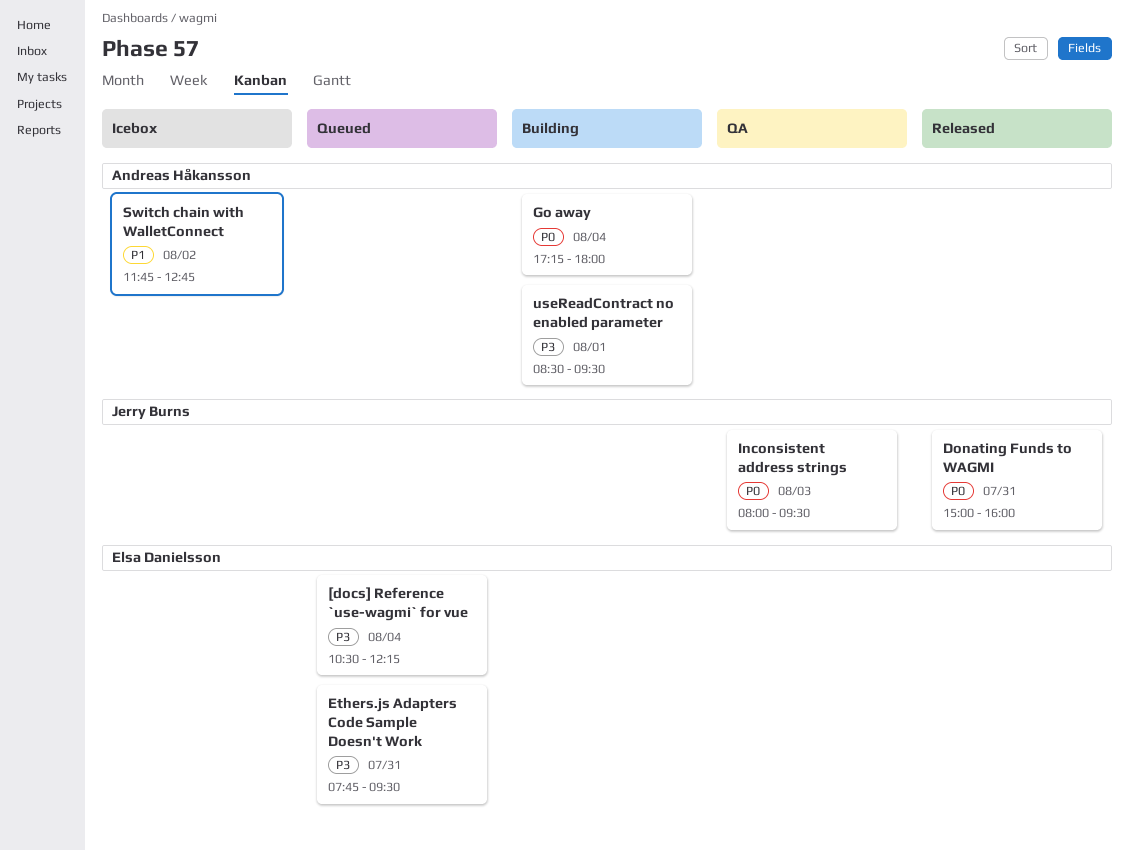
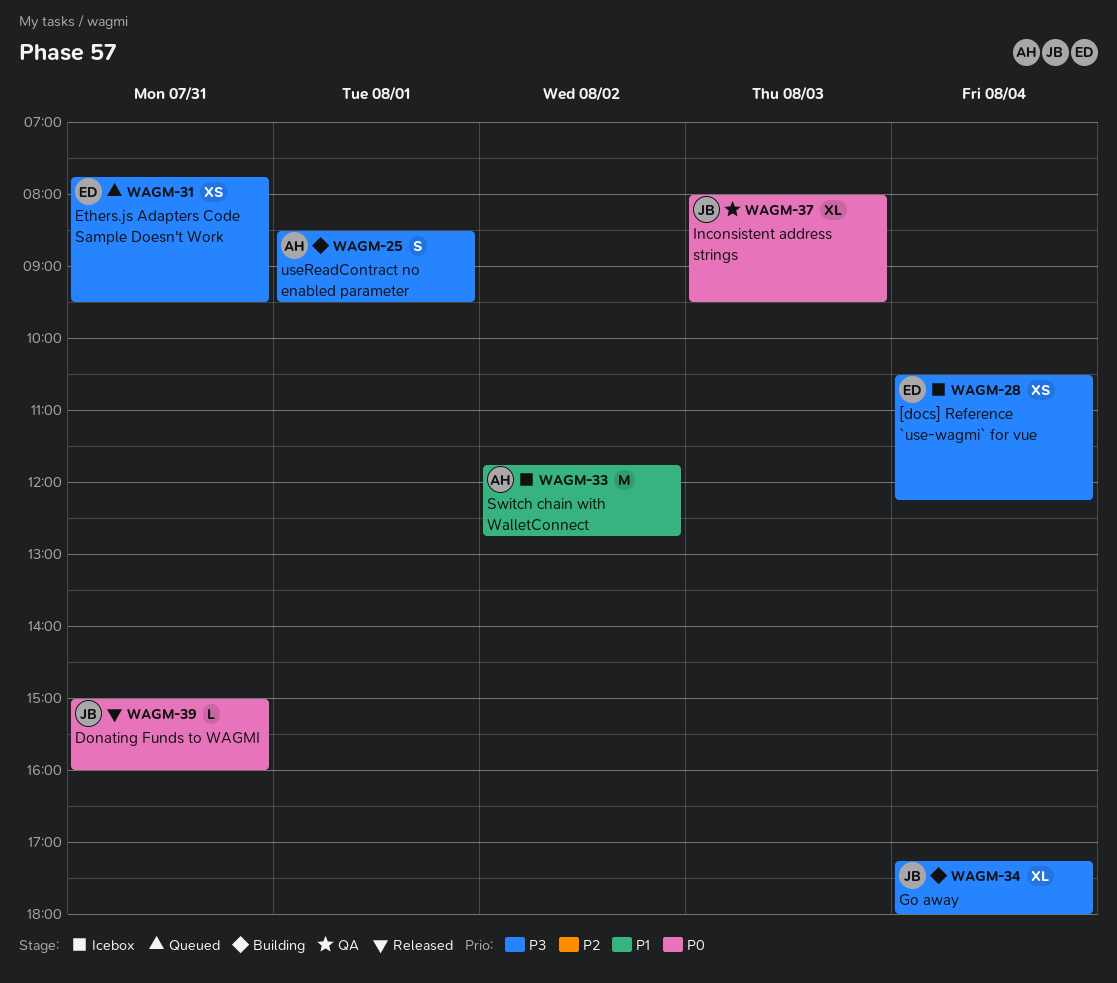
[docs] Reference `use-wagmi` for vue, status: Queued -> Icebox
Go away, owner: Andreas Håkansson -> Jerry Burns
Go away, priority: P0 -> P3

